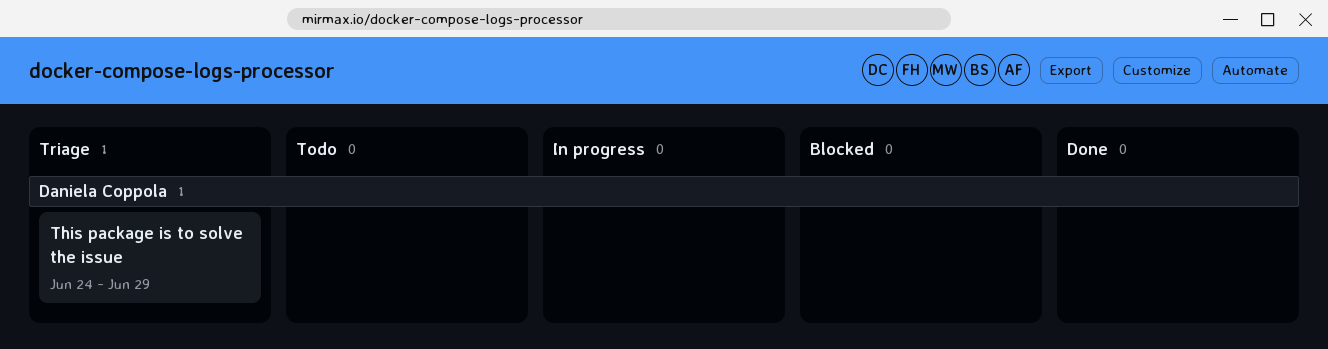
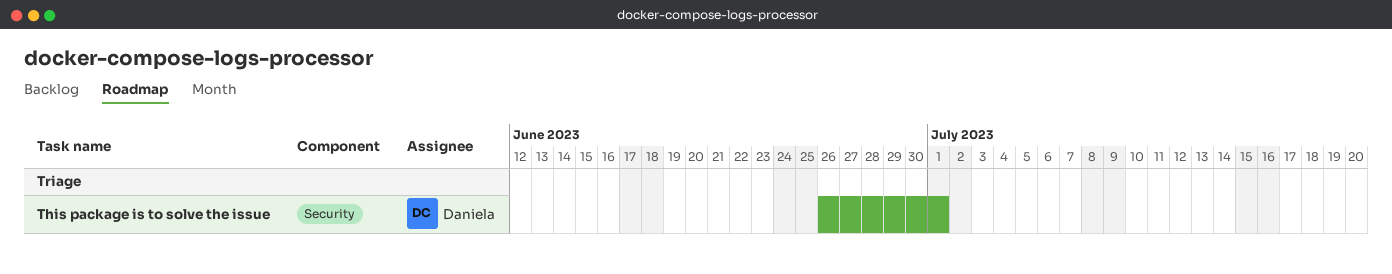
This package is to solve the issue, start: Jun 24 -> Jun 26
This package is to solve the issue, due: Jun 29 -> Jul 1

